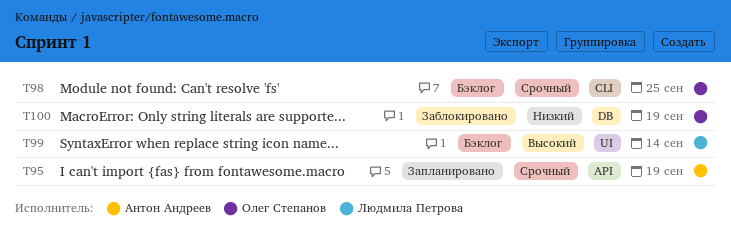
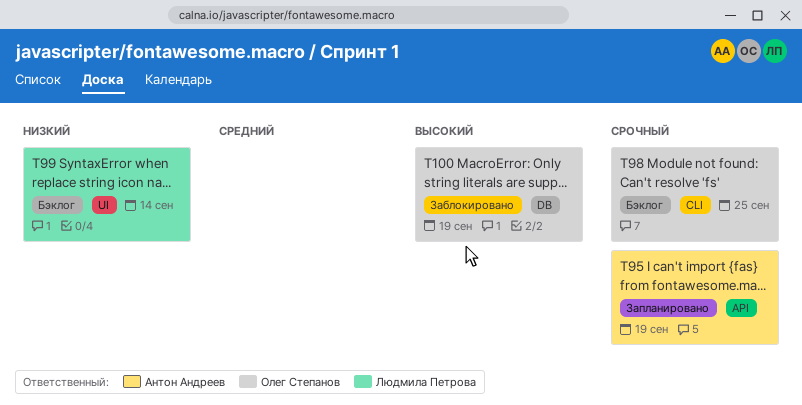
T99, priority: Высокий -> Низкий
T100, priority: Низкий -> Высокий

